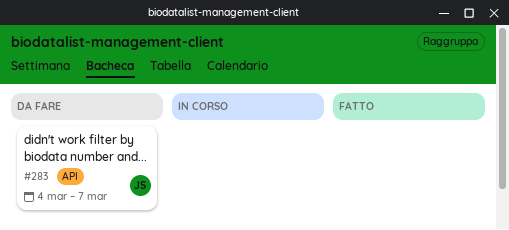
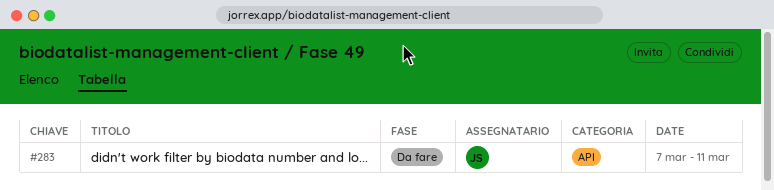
#283, start: Mar 4 -> Mar 7
#283, due: Mar 7 -> Mar 11

